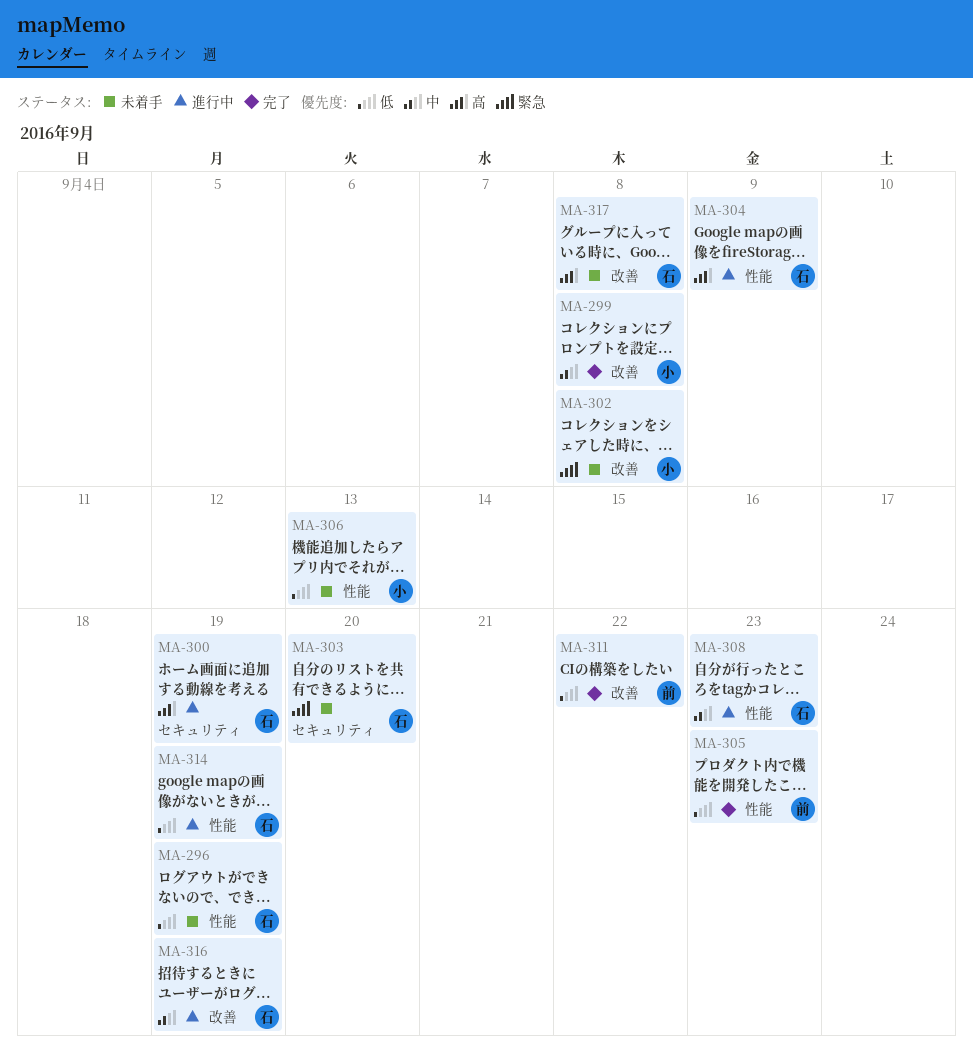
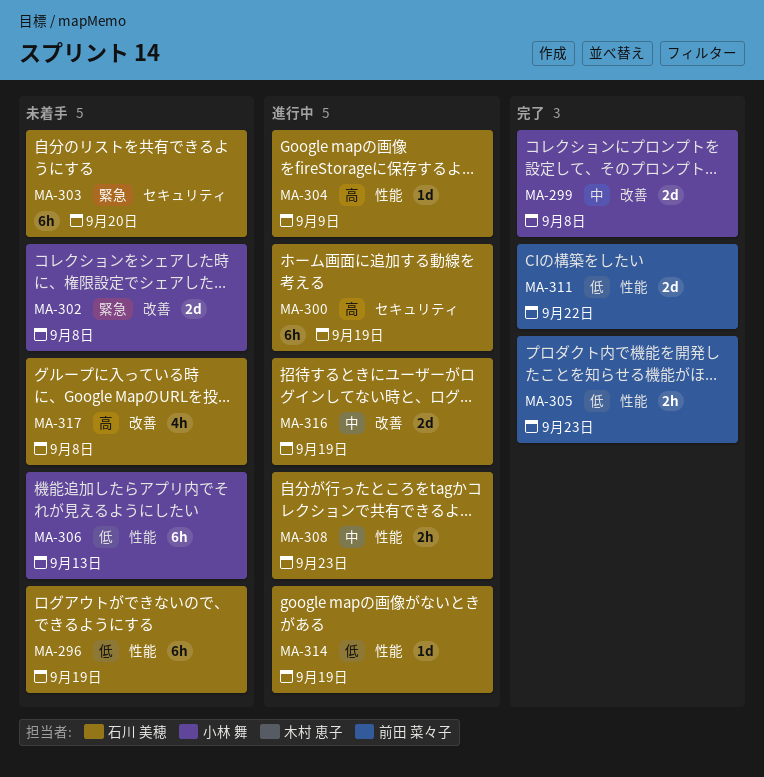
MA-311, label: 改善 -> 性能

